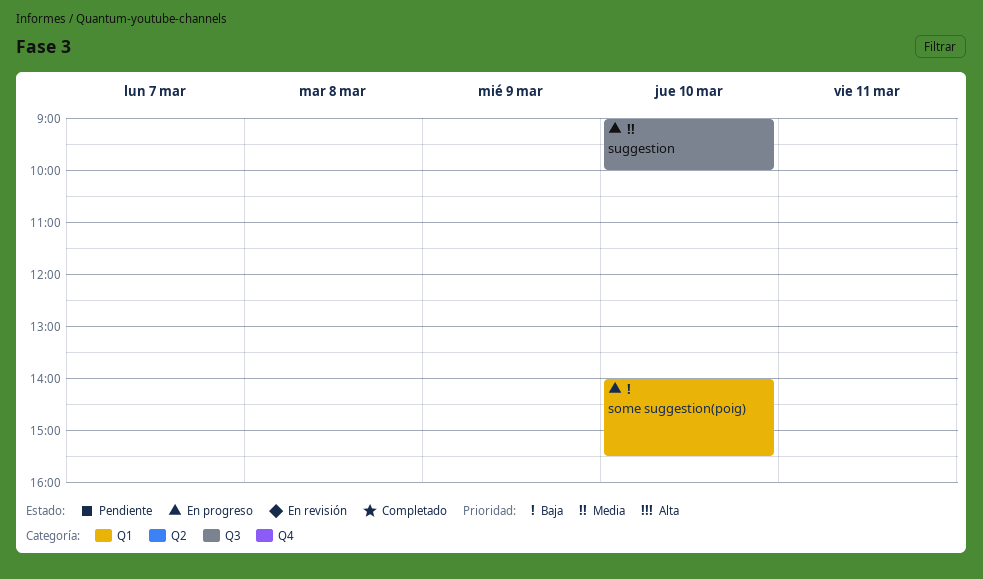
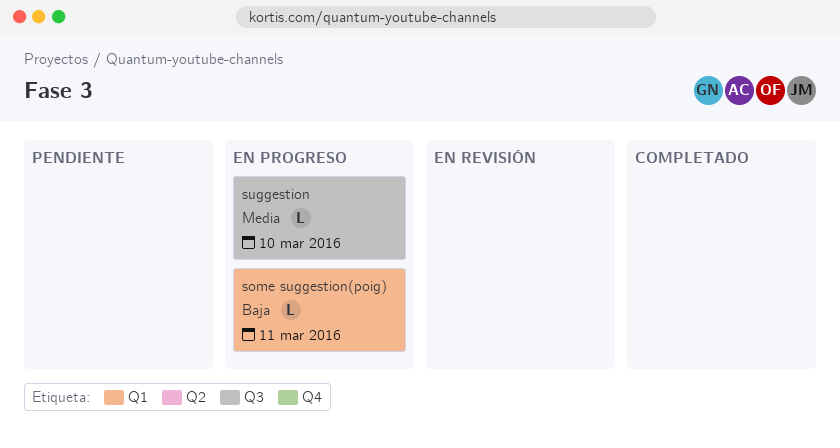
some suggestion(poig), day: Mar 10 -> Mar 11

